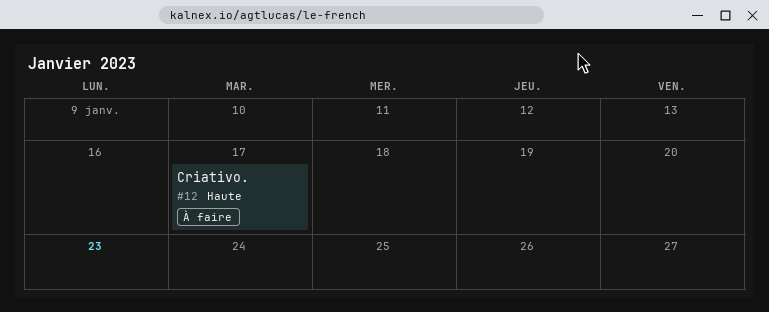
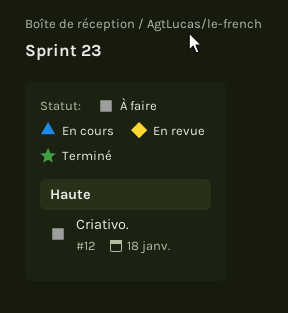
#12, due: Jan 17 -> Jan 18

